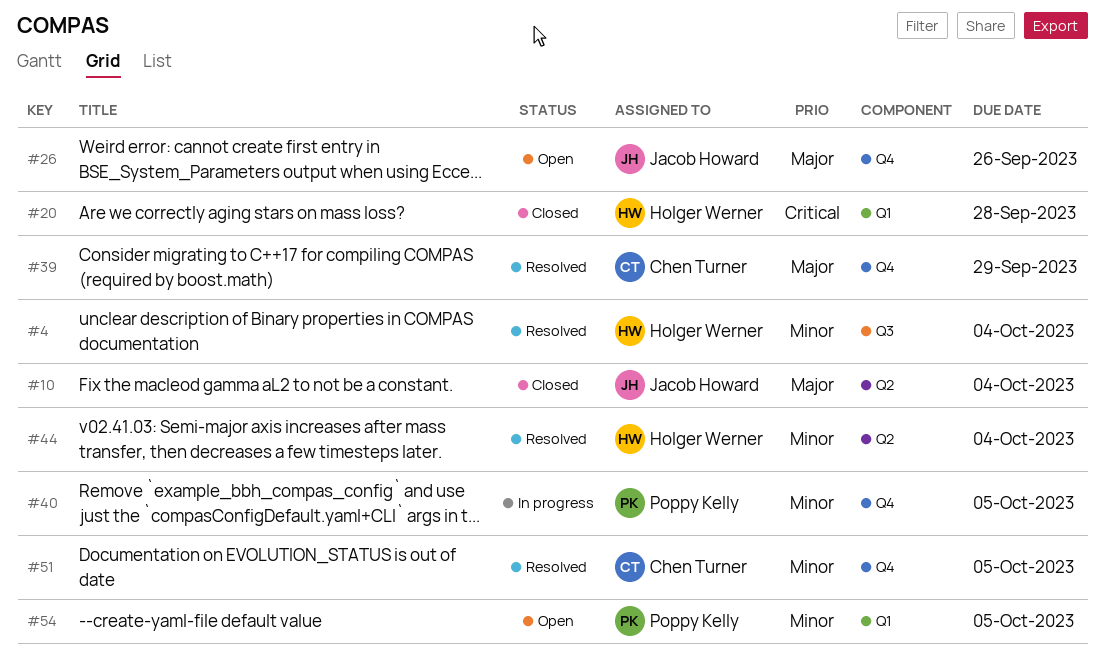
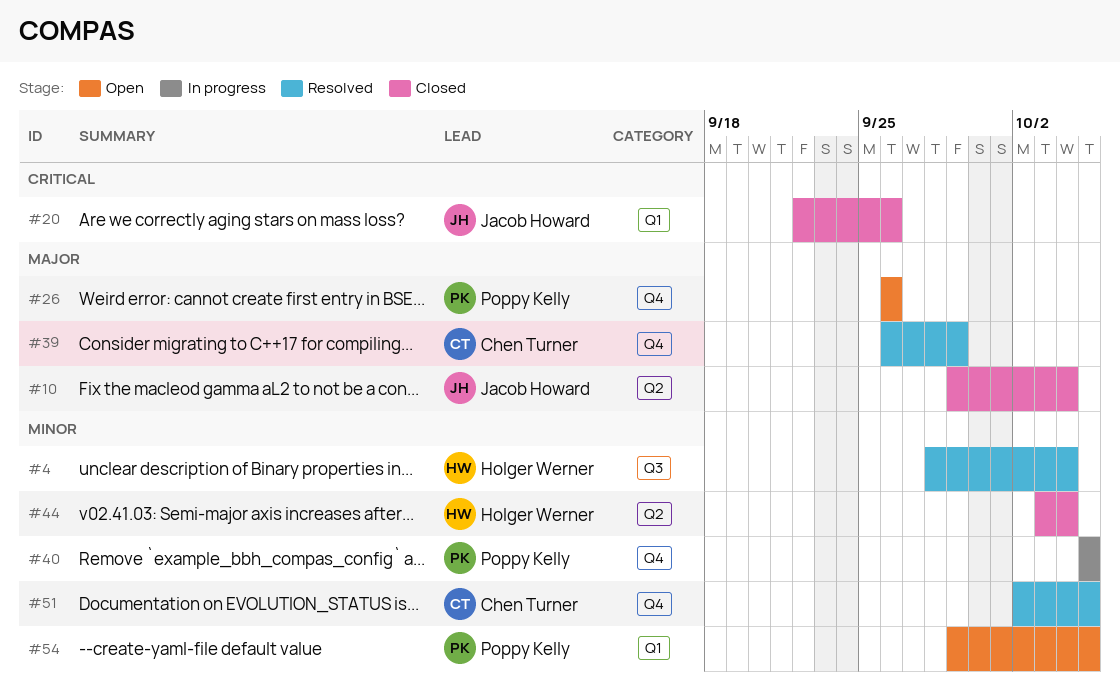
#20, owner: Holger Werner -> Jacob Howard
#20, due: Sep 28 -> Sep 26
#26, owner: Jacob Howard -> Poppy Kelly
#44, status: Resolved -> Closed

